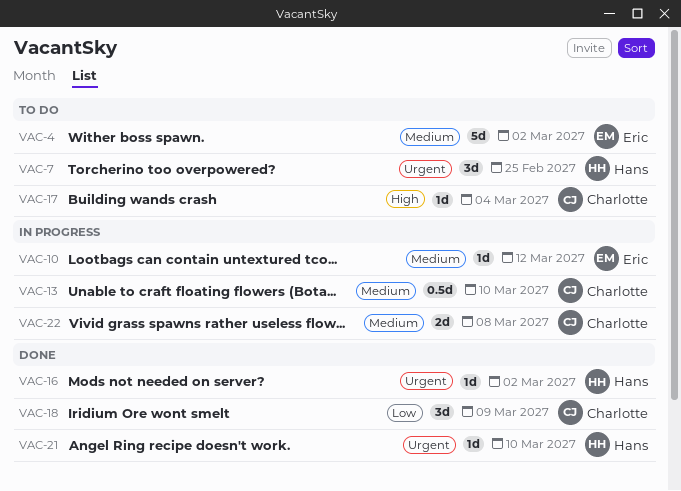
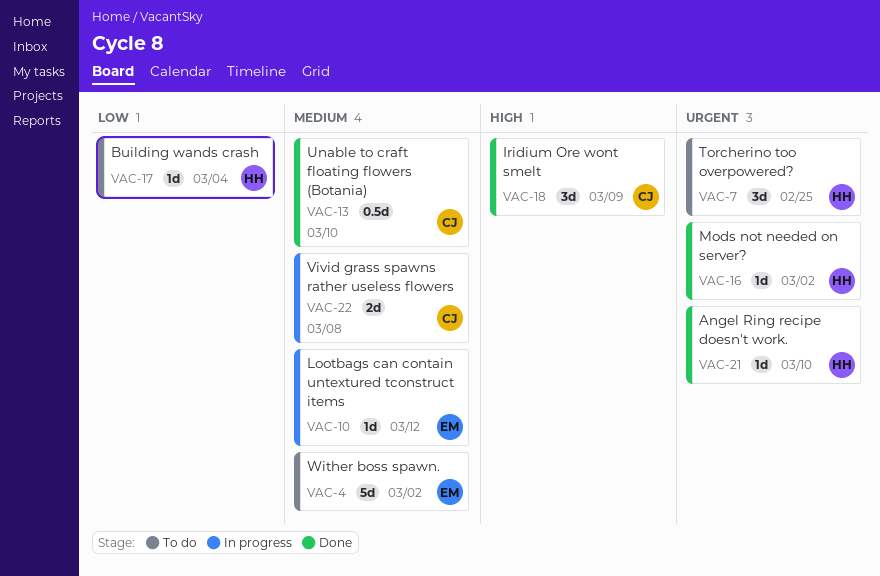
VAC-13, status: In progress -> Done
VAC-17, owner: Charlotte -> Hans
VAC-17, priority: High -> Low
VAC-18, priority: Low -> High

